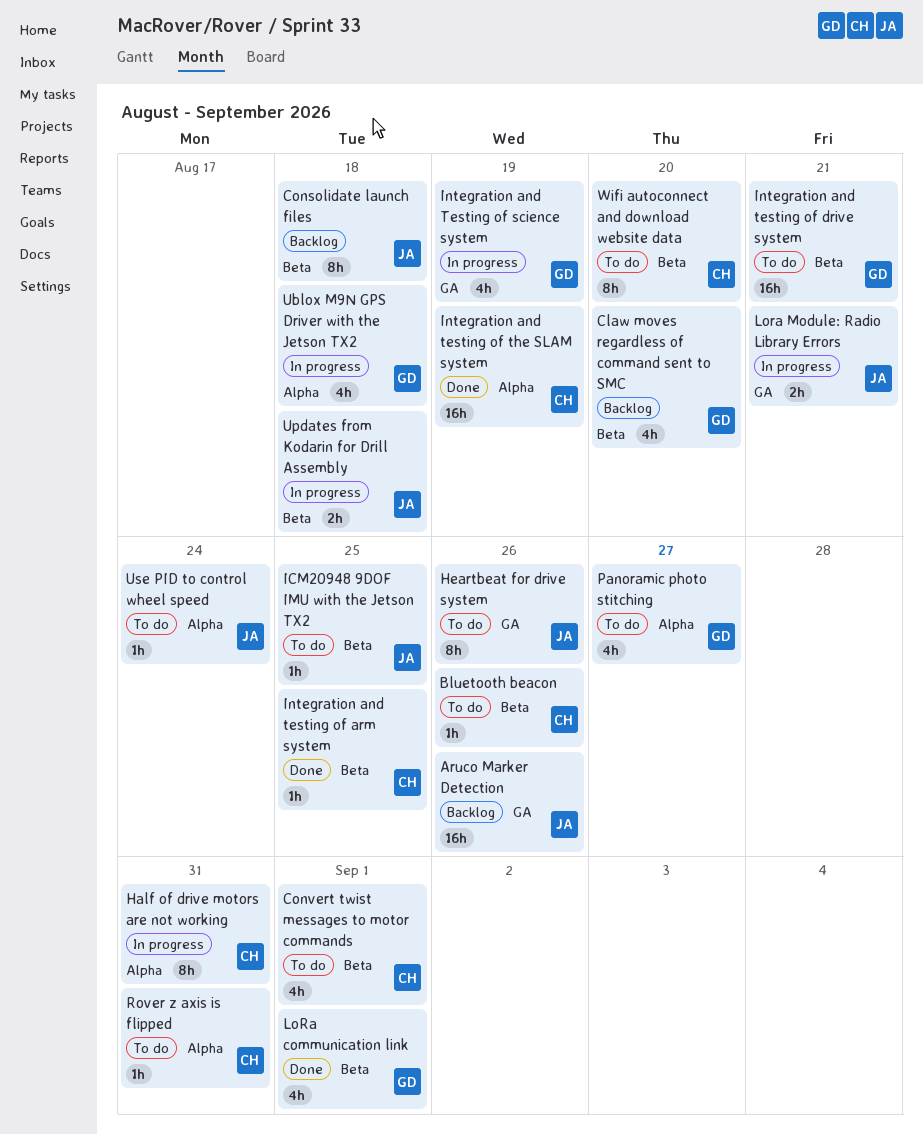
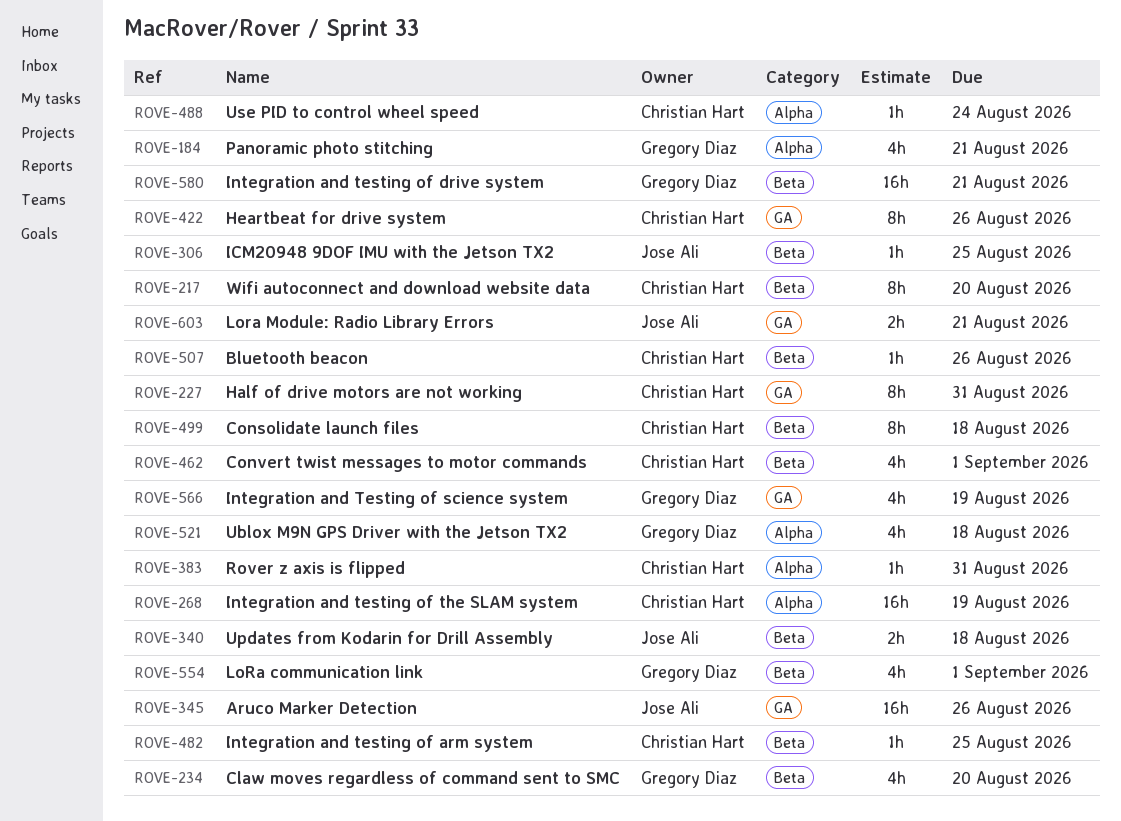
Consolidate launch files, owner: Jose Ali -> Christian Hart
Half of drive motors are not working, label: Alpha -> GA
Heartbeat for drive system, owner: Jose Ali -> Christian Hart
Panoramic photo stitching, due: Aug 27 -> Aug 21
Use PID to control wheel speed, owner: Jose Ali -> Christian Hart

